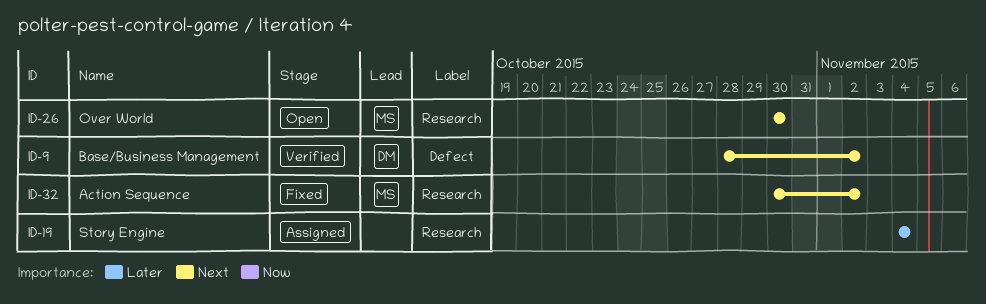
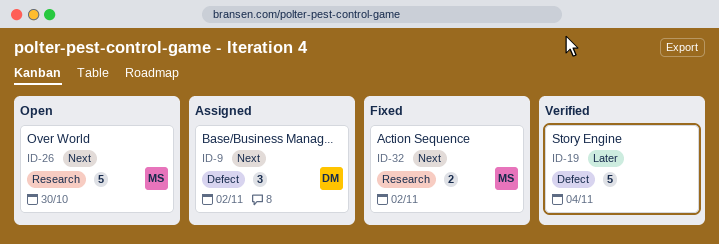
ID-9, status: Verified -> Assigned
ID-19, status: Assigned -> Verified
ID-19, label: Research -> Defect

